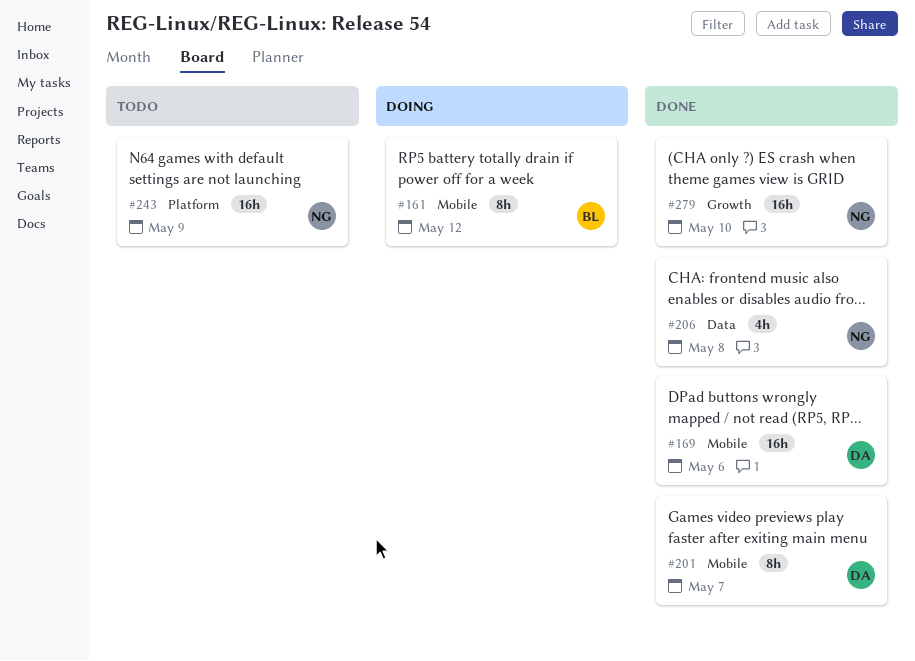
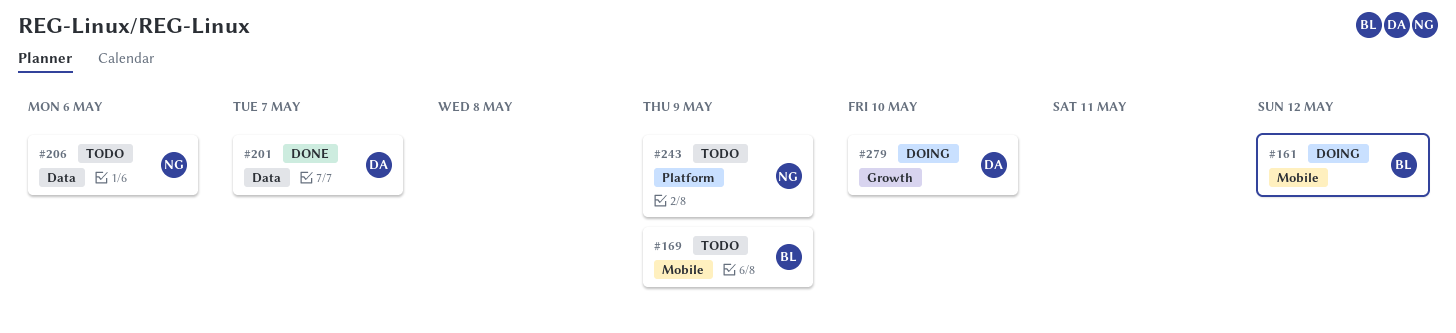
#169, status: Done -> Todo
#169, owner: DA -> BL
#169, due: May 6 -> May 9
#201, label: Mobile -> Data
#206, status: Done -> Todo
#206, due: May 8 -> May 6
#279, status: Done -> Doing
#279, owner: NG -> DA

